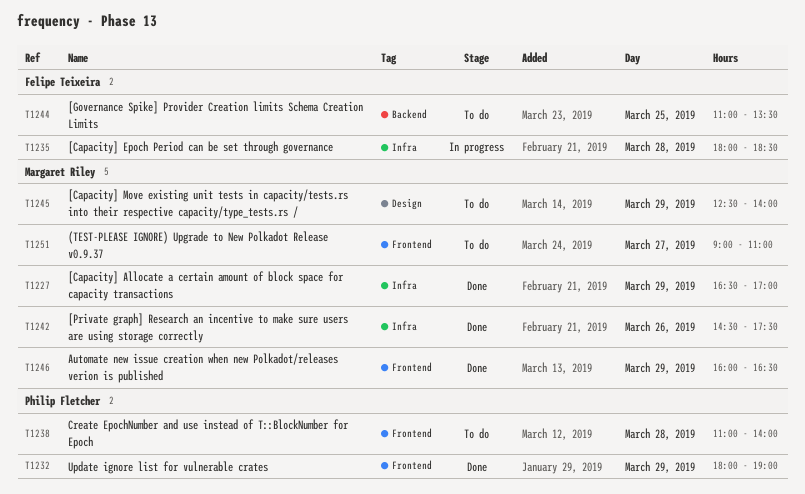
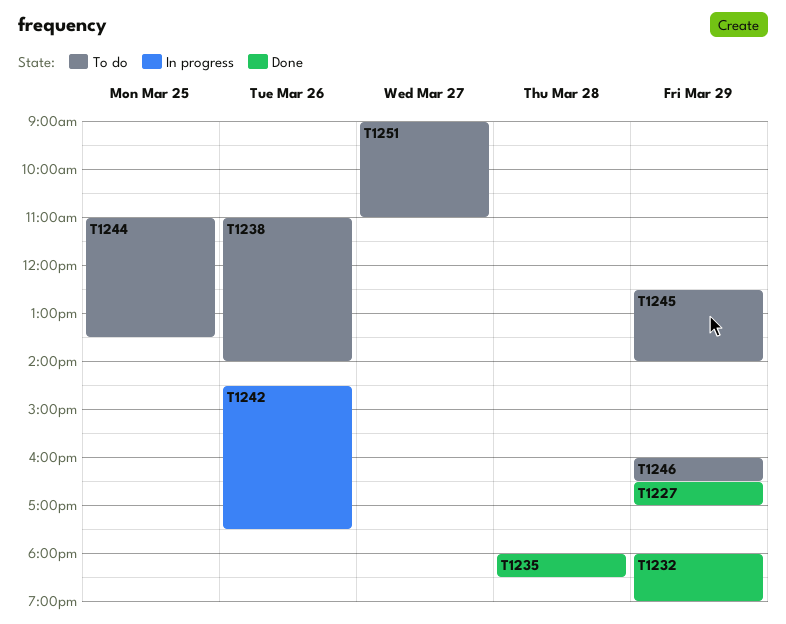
T1235, status: In progress -> Done
T1238, day: Mar 28 -> Mar 26
T1242, status: Done -> In progress
T1246, status: Done -> To do

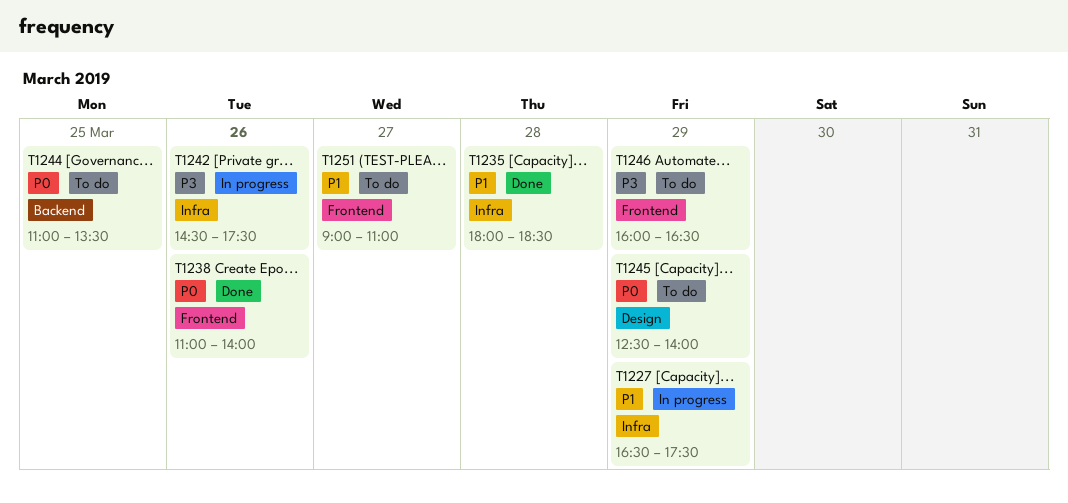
T1227, status: Done -> In progress
T1227, ends: 17:00 -> 17:30
T1232: present -> none
T1238, status: To do -> Done

